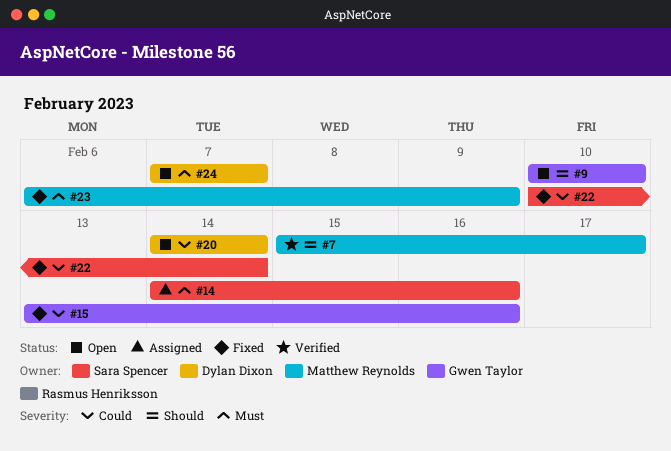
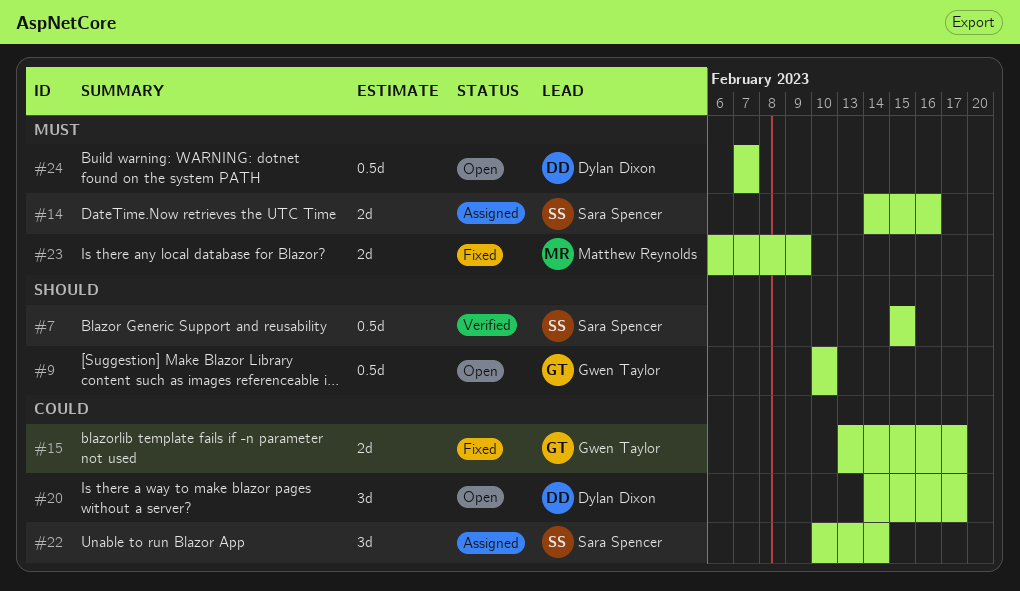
#7, owner: Matthew Reynolds -> Sara Spencer
#7, due: Feb 17 -> Feb 15
#15, due: Feb 16 -> Feb 17
#20, due: Feb 14 -> Feb 17
#22, status: Fixed -> Assigned

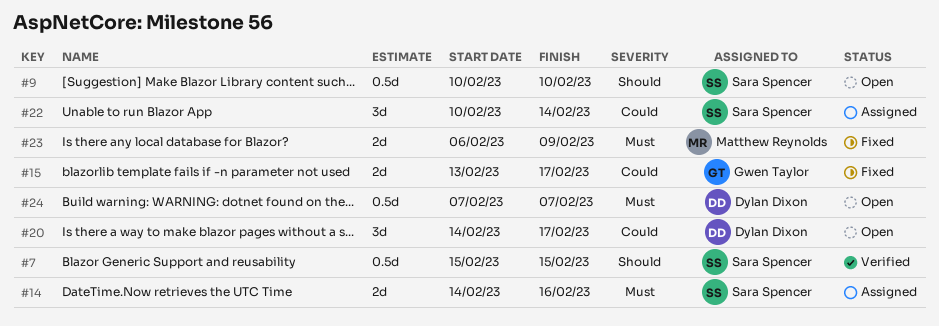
#9, owner: Gwen Taylor -> Sara Spencer

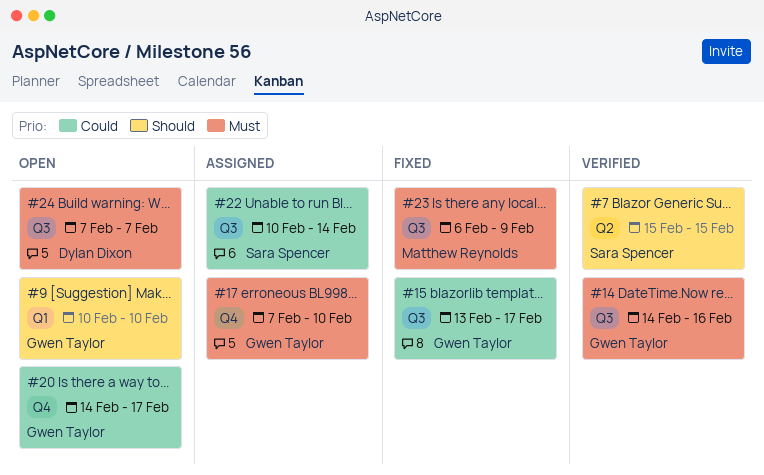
#9, owner: Sara Spencer -> Gwen Taylor
#14, status: Assigned -> Verified
#14, owner: Sara Spencer -> Gwen Taylor
#17: none -> present
#20, owner: Dylan Dixon -> Gwen Taylor

